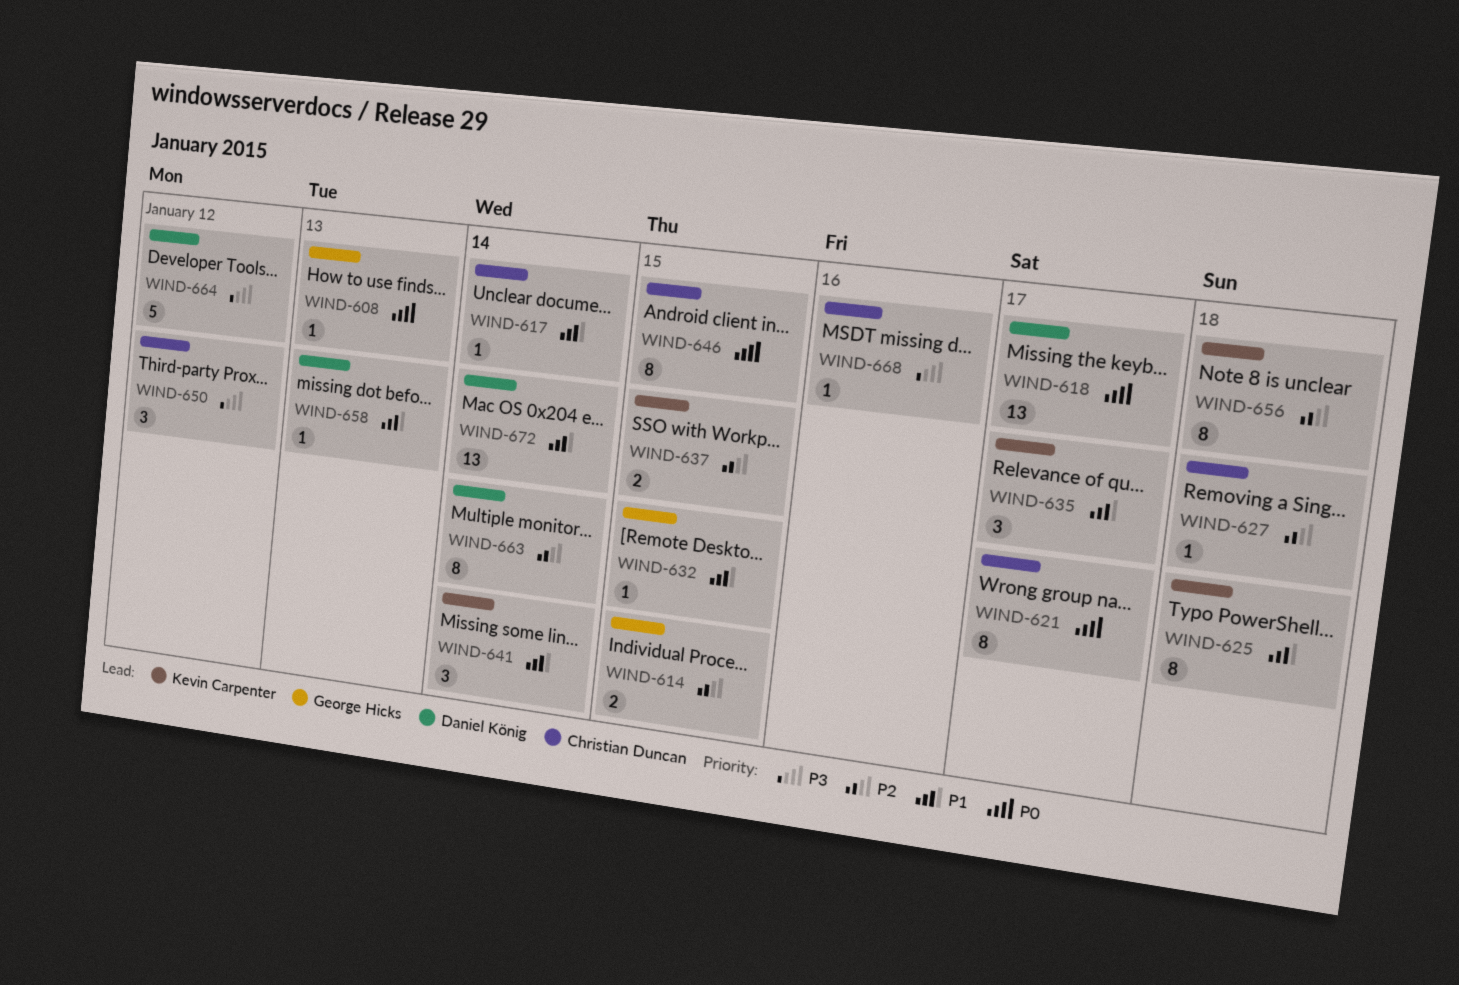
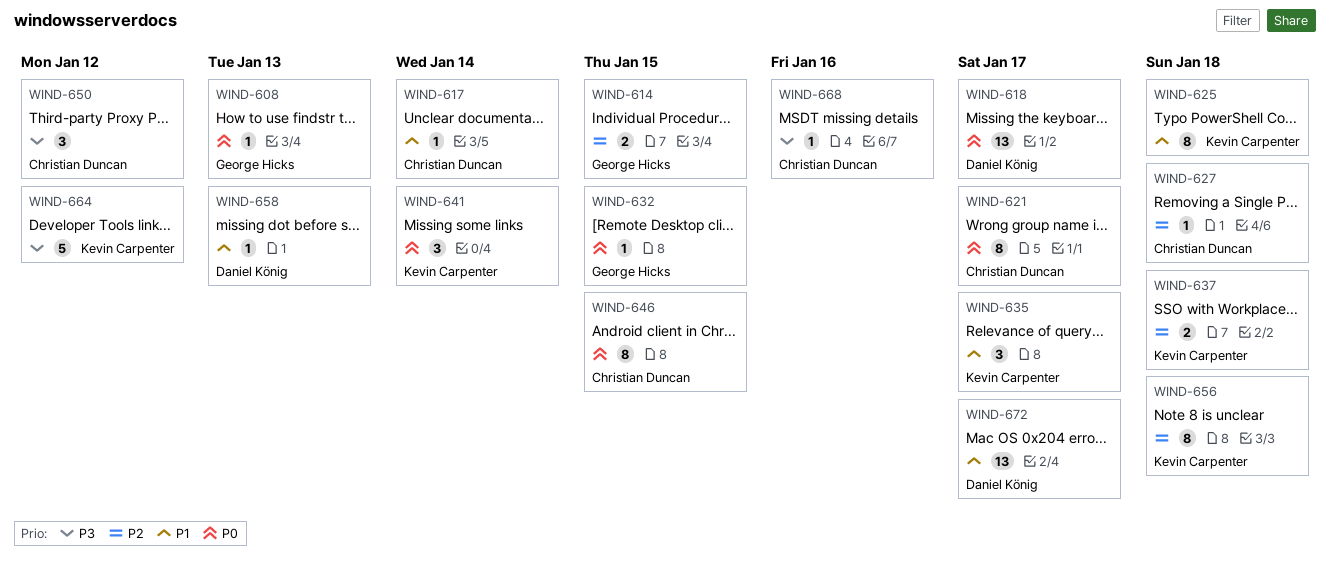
WIND-632, priority: P1 -> P0
WIND-637, due: Jan 15 -> Jan 18
WIND-641, priority: P1 -> P0
WIND-663: present -> none
WIND-664, owner: Daniel König -> Kevin Carpenter
WIND-672, due: Jan 14 -> Jan 17

